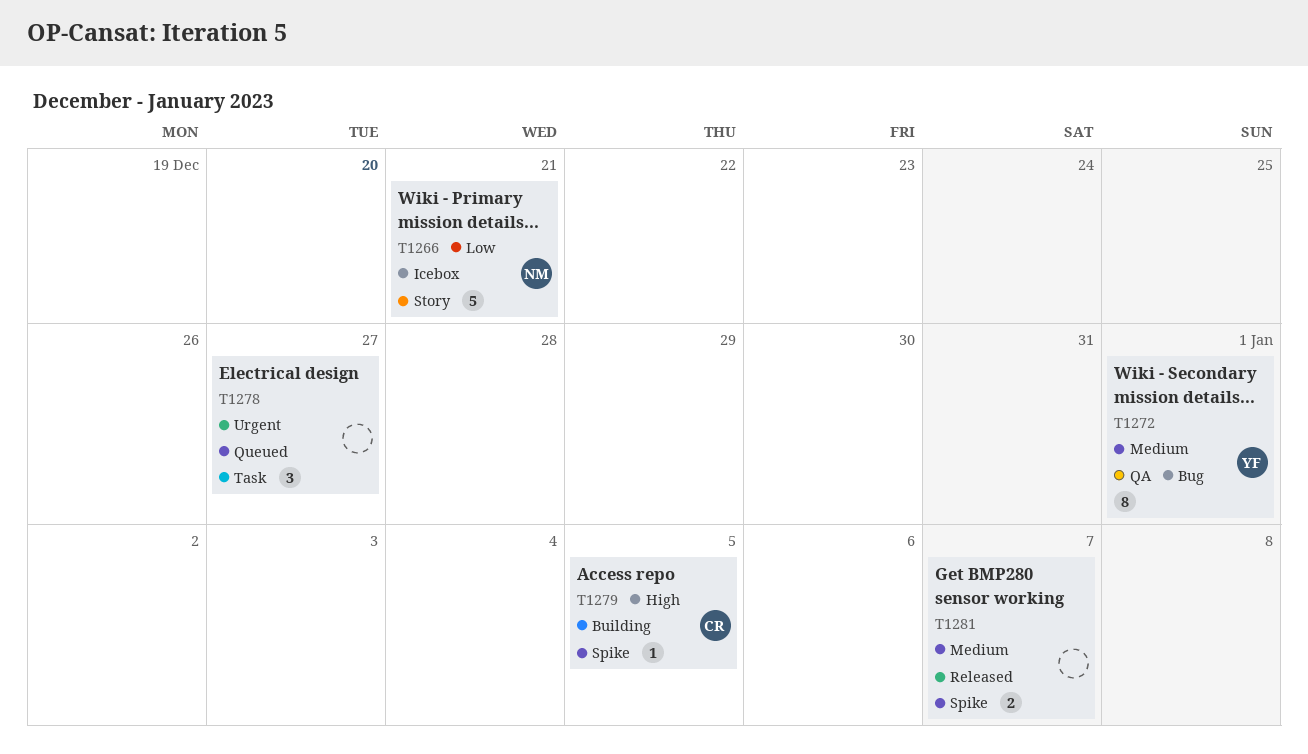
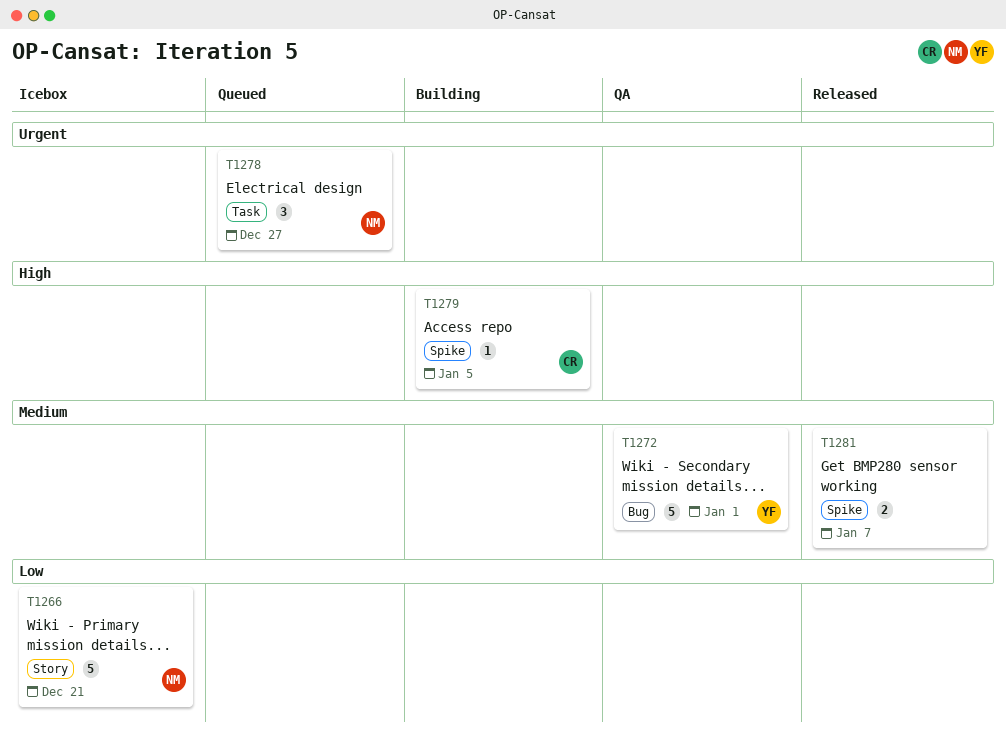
T1272, estimate: 8 -> 5
T1278, owner: none -> NM

